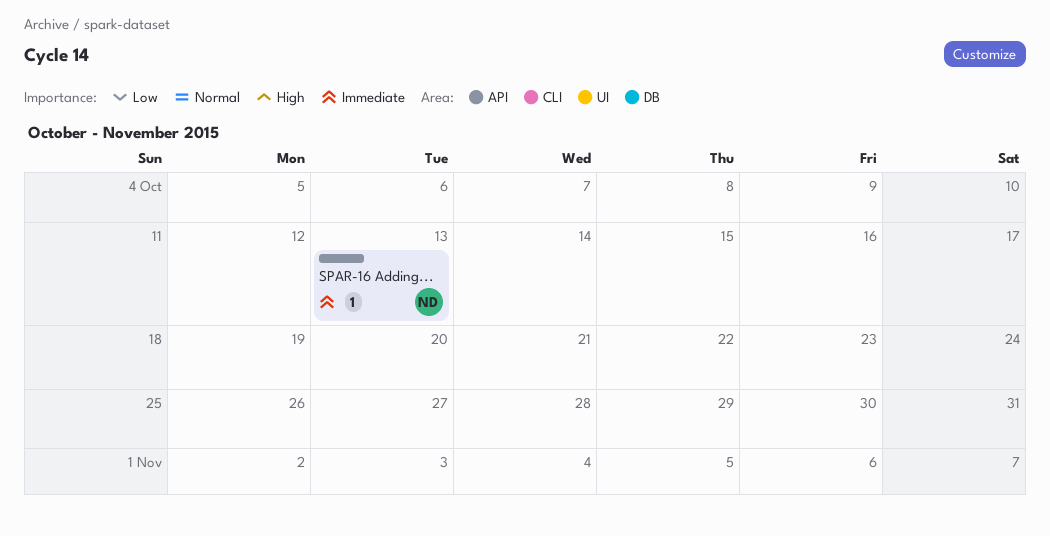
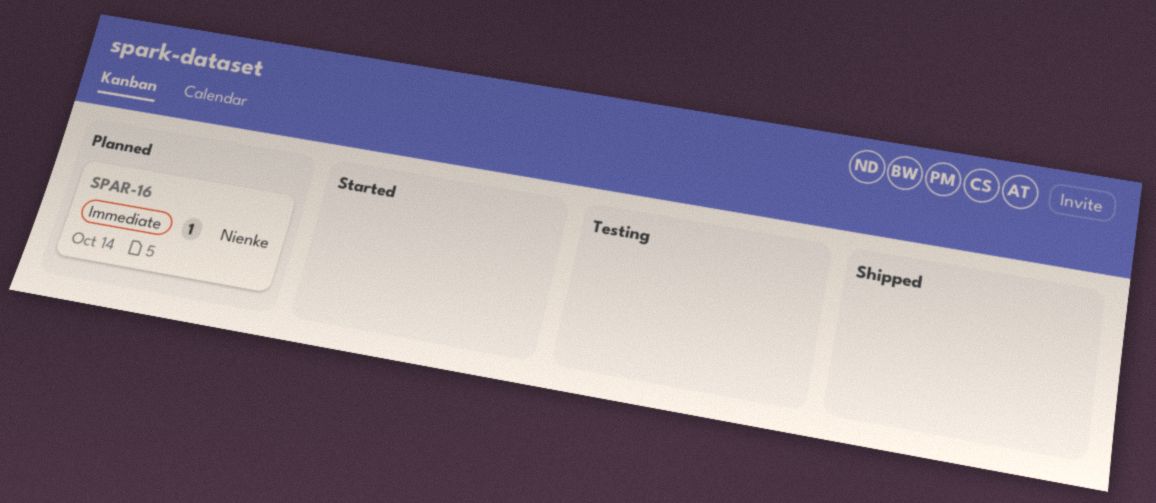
SPAR-16, due: Oct 13 -> Oct 14

